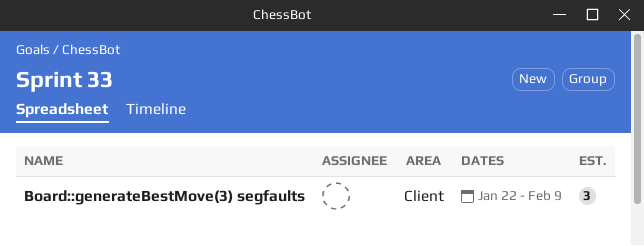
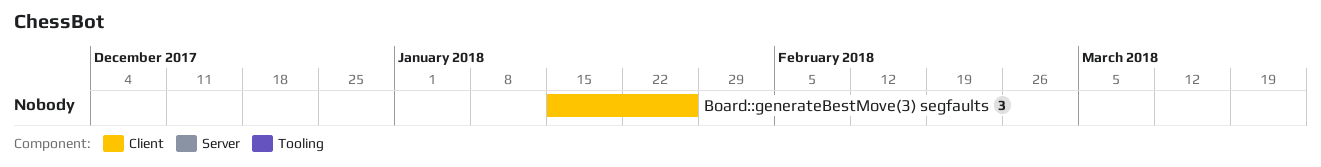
Board::generateBestMove(3) segfaults, start: Jan 22 -> Jan 15
Board::generateBestMove(3) segfaults, due: Feb 9 -> Jan 26

